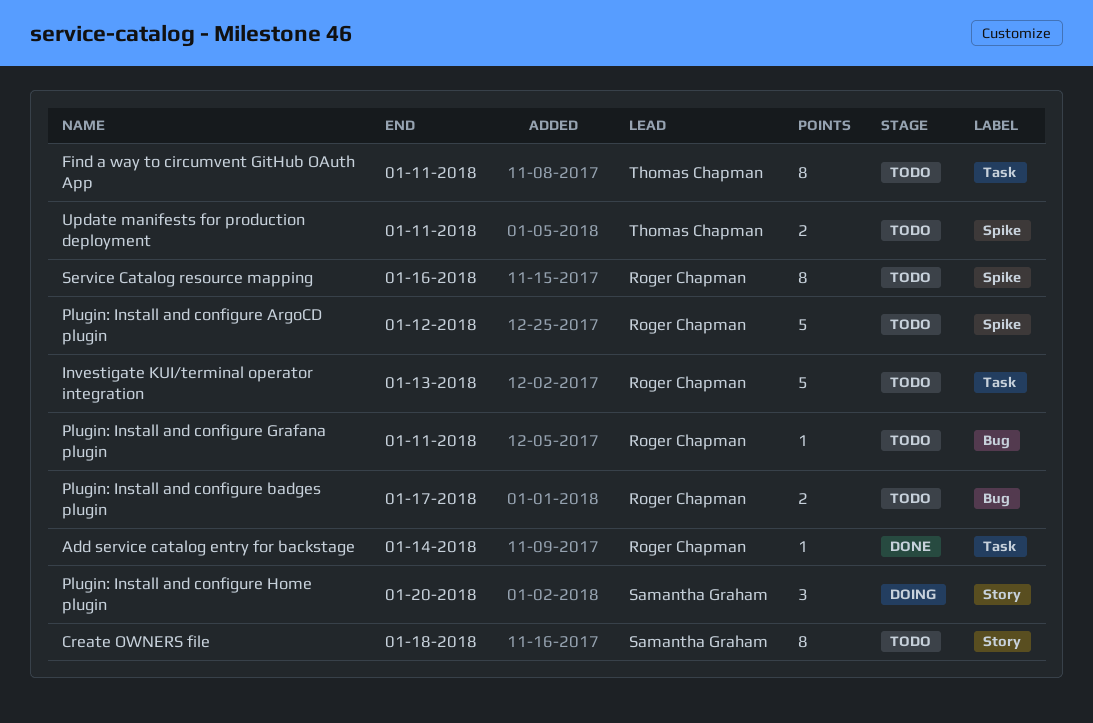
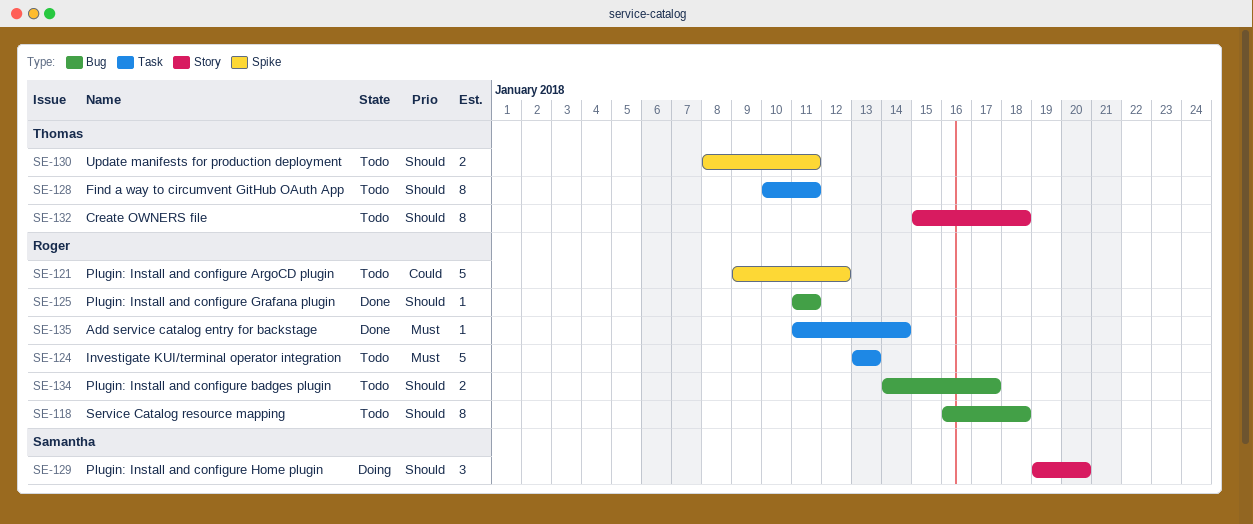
Create OWNERS file, owner: Samantha Graham -> Thomas Chapman
Plugin: Install and configure Grafana plugin, status: Todo -> Done
Service Catalog resource mapping, label: Spike -> Bug
Service Catalog resource mapping, due: Jan 16 -> Jan 18

